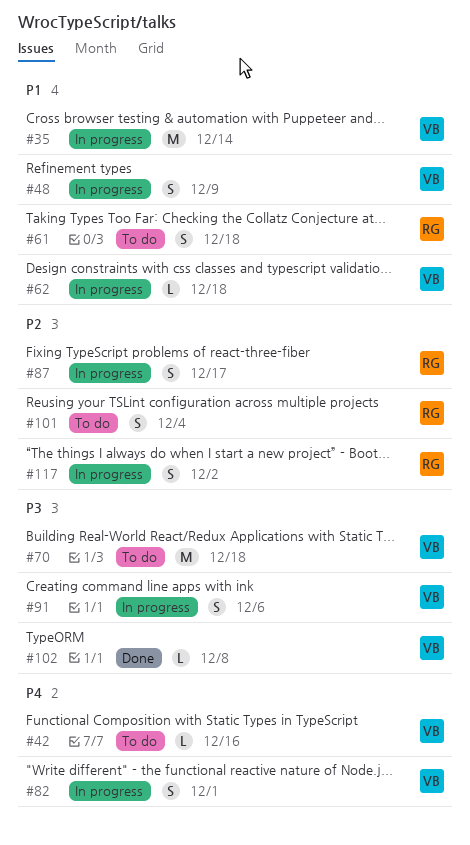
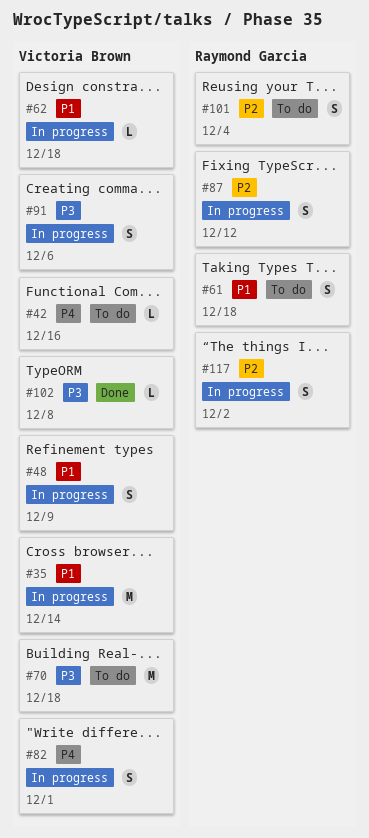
#87, due: Dec 17 -> Dec 12

